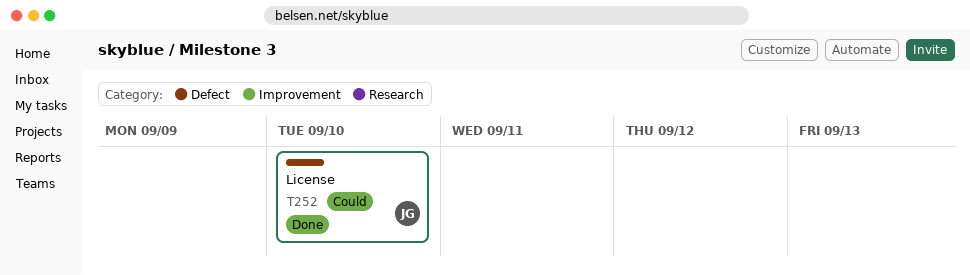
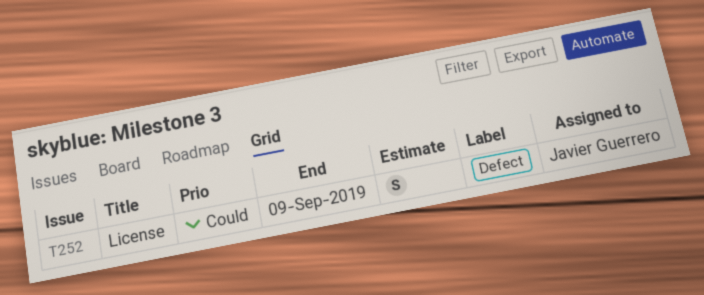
T252, due: Sep 10 -> Sep 9

